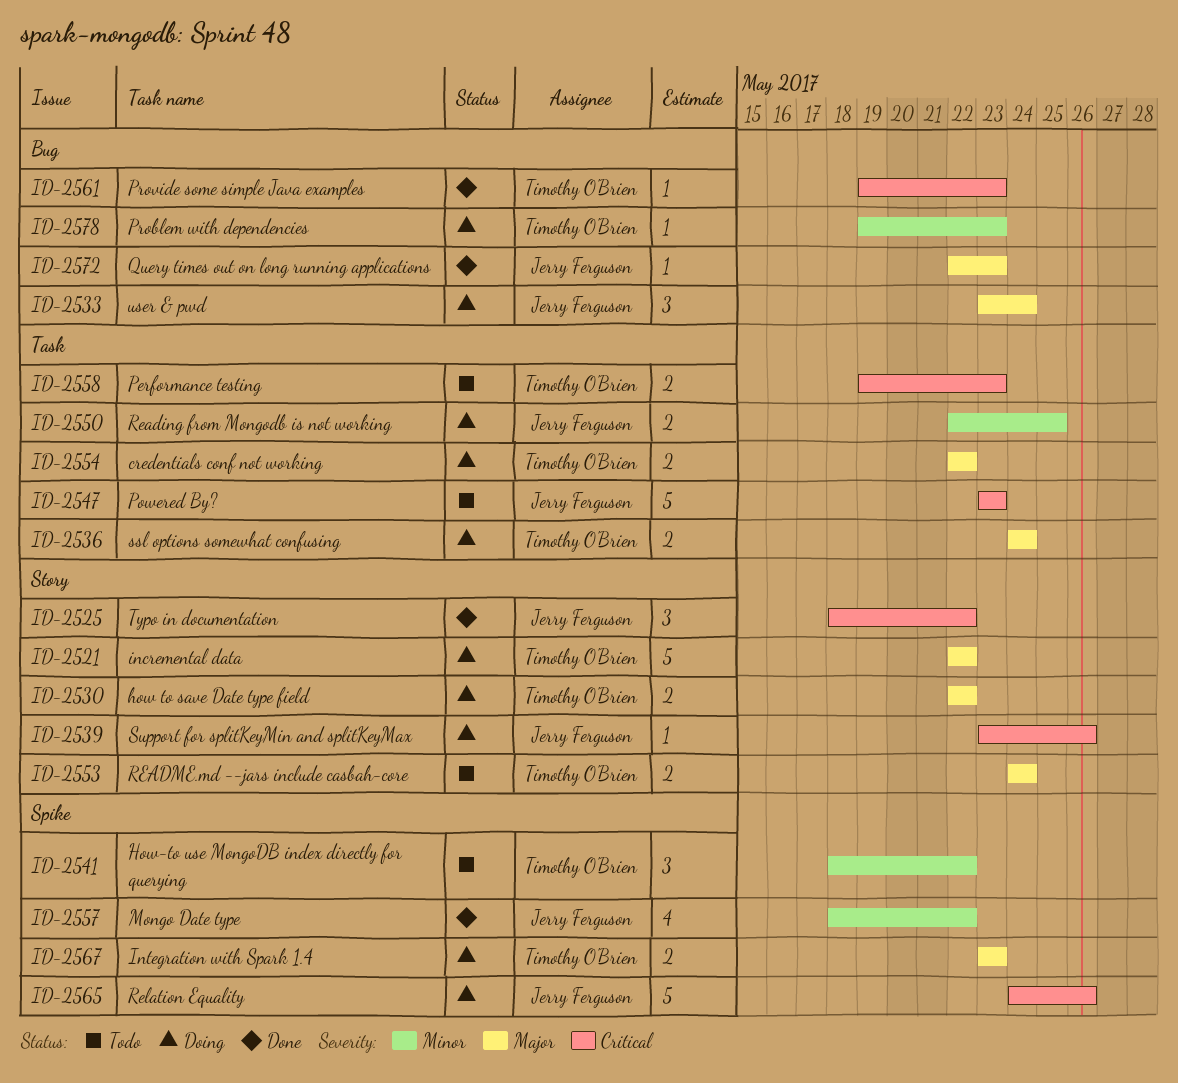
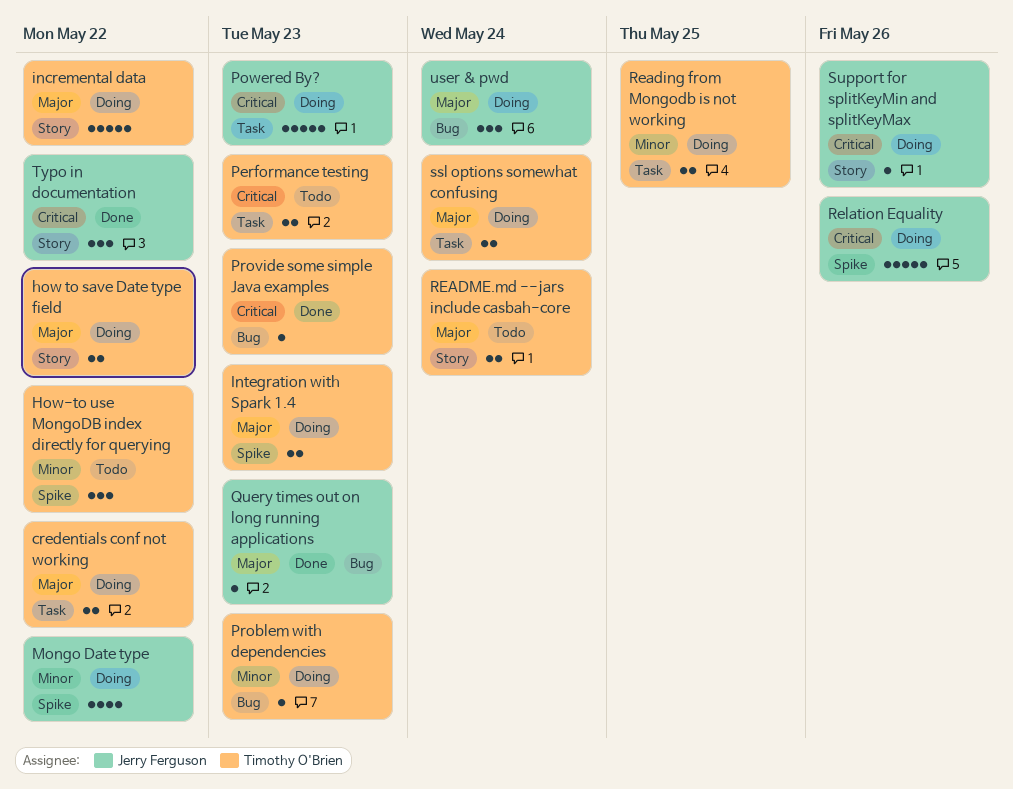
Mongo Date type, status: Done -> Doing
Powered By?, status: Todo -> Doing
Reading from Mongodb is not working, owner: Jerry Ferguson -> Timothy O'Brien

